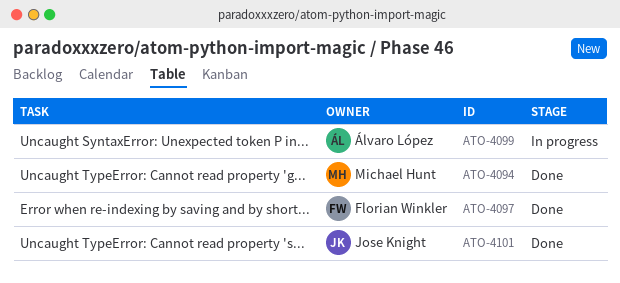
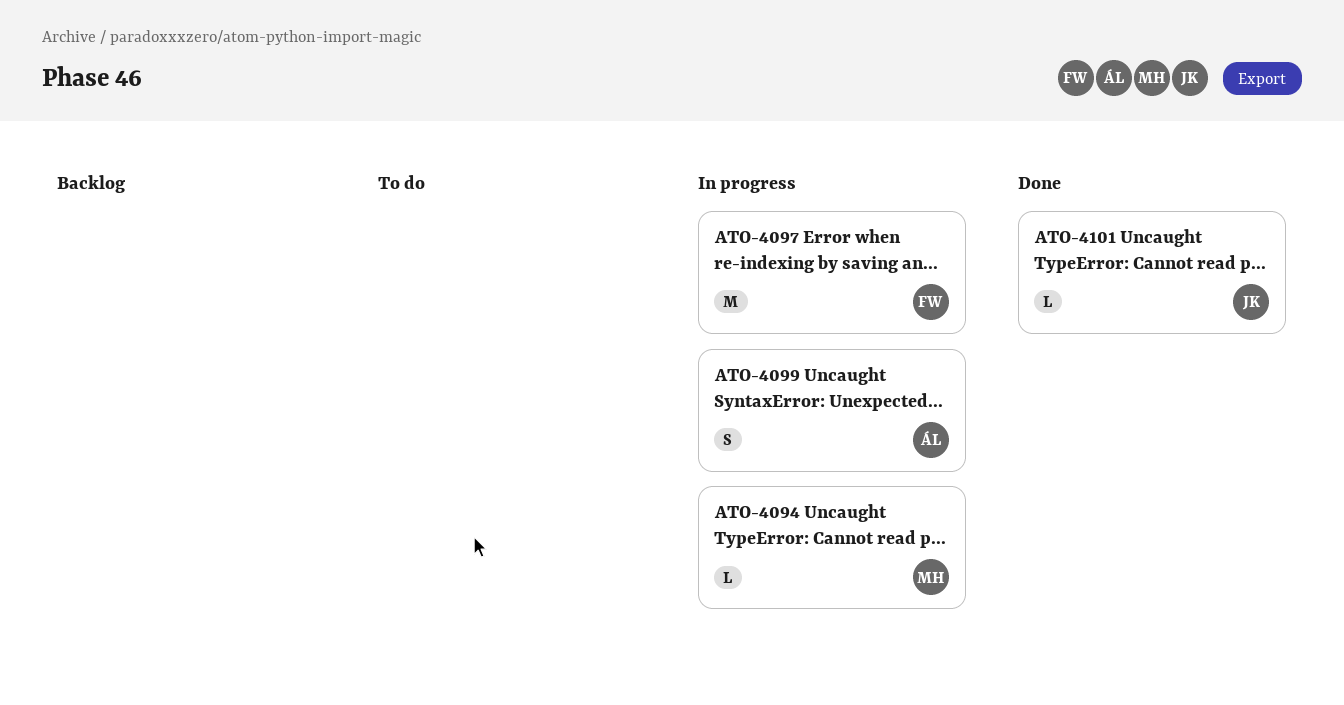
ATO-4094, status: Done -> In progress
ATO-4097, status: Done -> In progress

